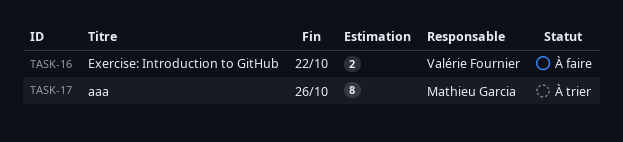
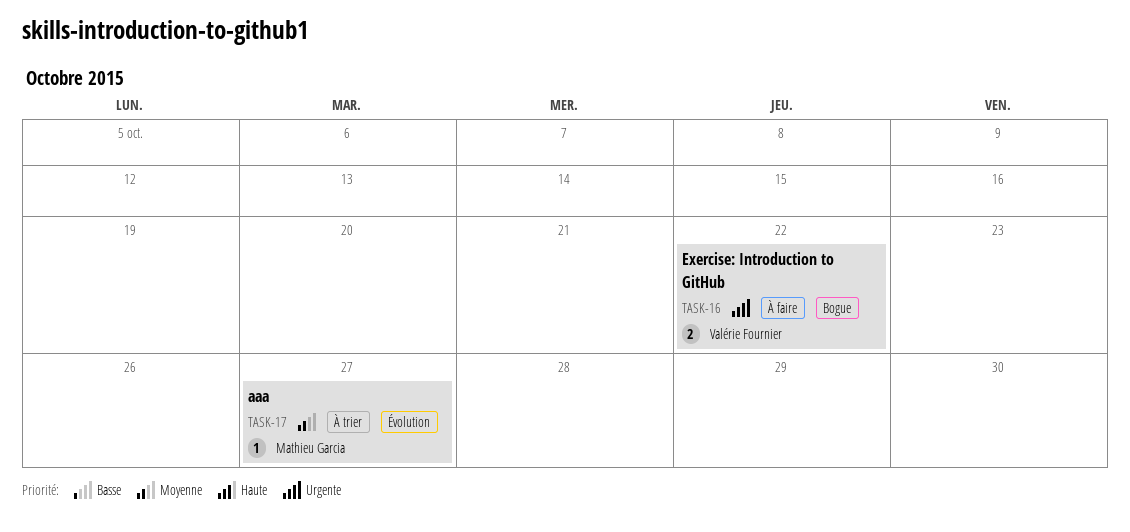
TASK-17, estimate: 8 -> 1
TASK-17, due: Oct 26 -> Oct 27

